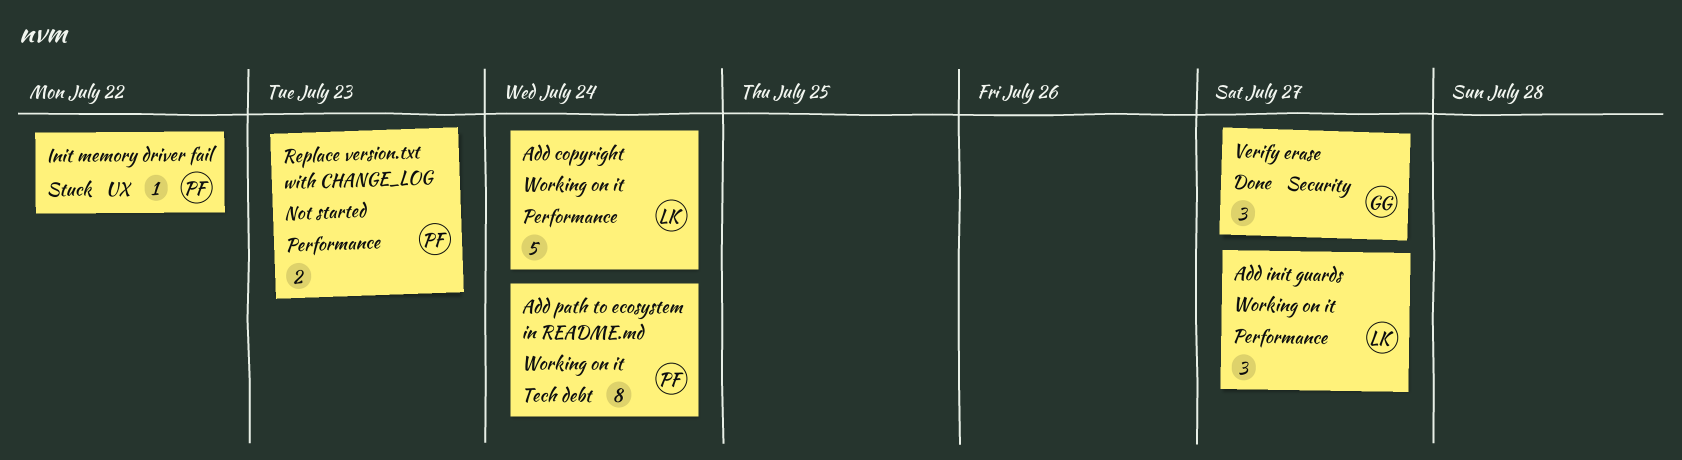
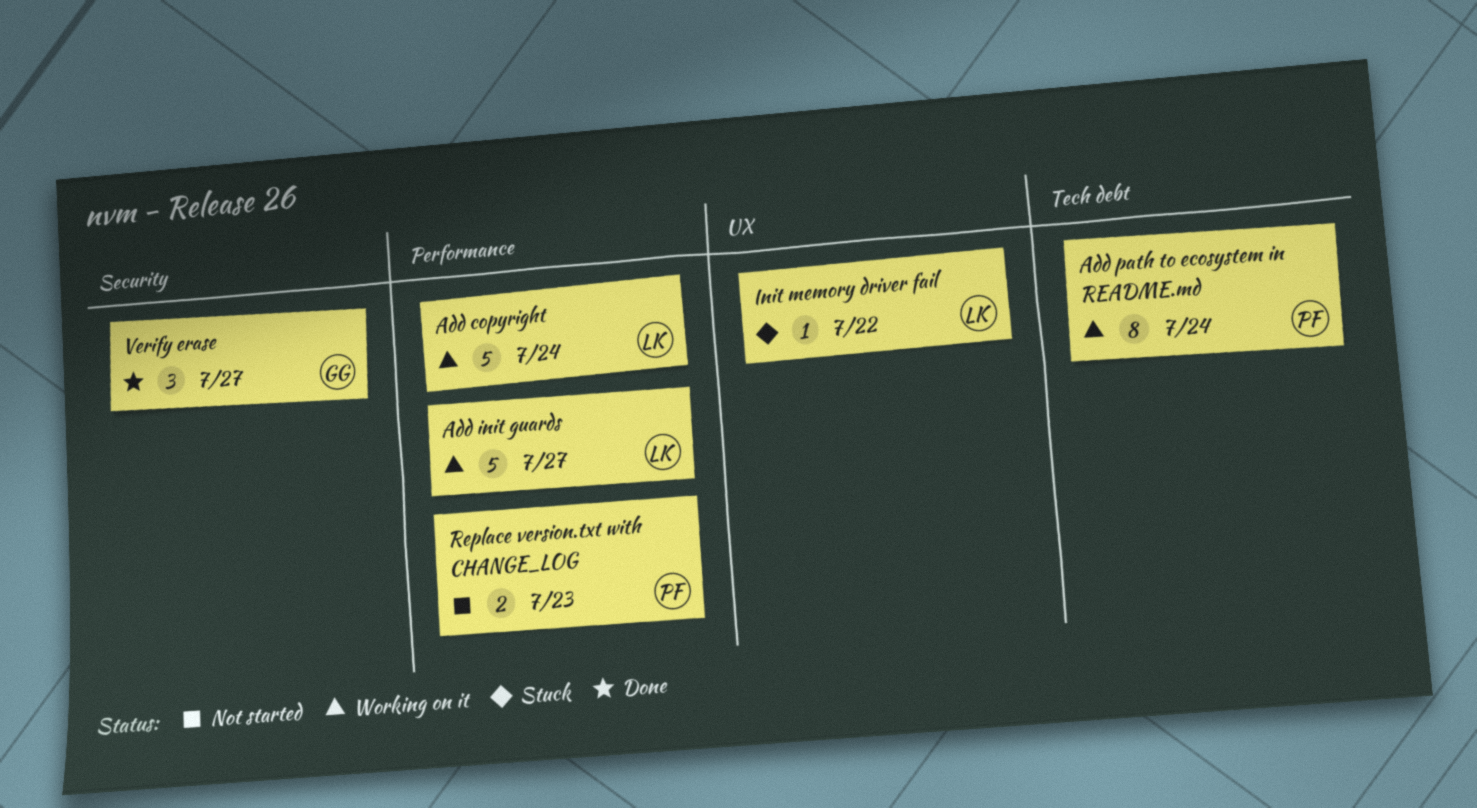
Add init guards, estimate: 3 -> 5
Init memory driver fail, owner: PF -> LK

